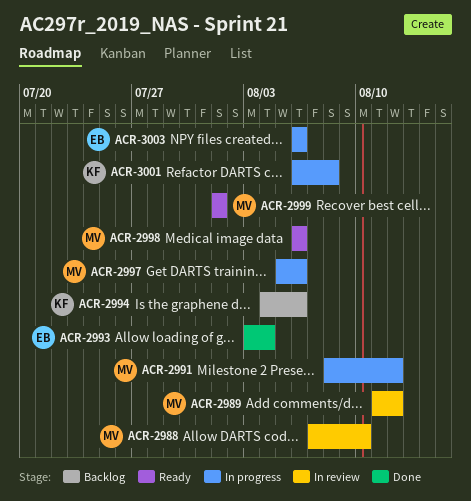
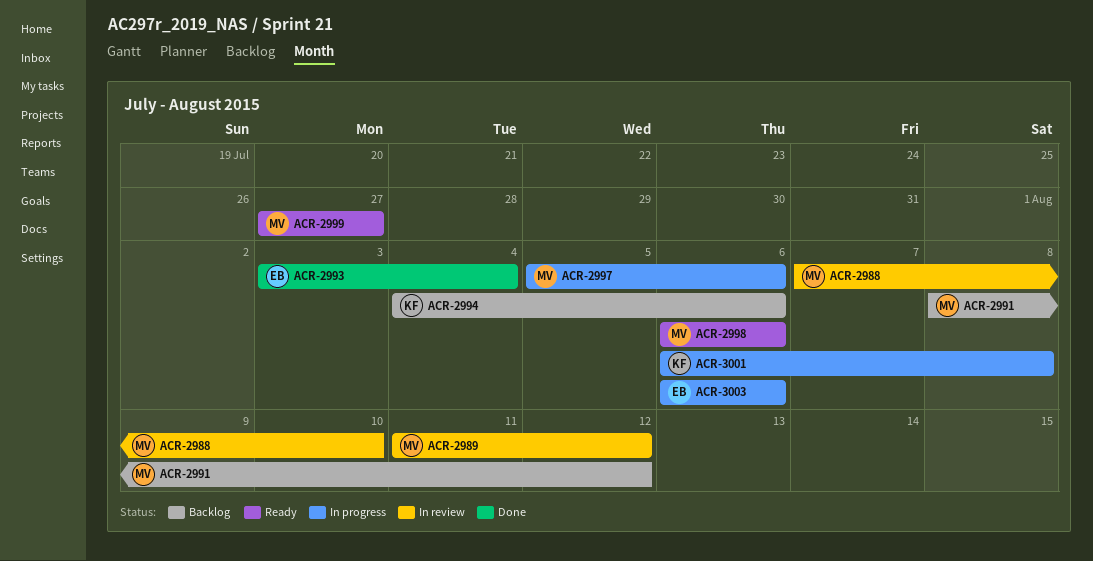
ACR-2991, status: In progress -> Backlog
ACR-2999, start: Aug 1 -> Jul 27
ACR-2999, due: Aug 1 -> Jul 27

